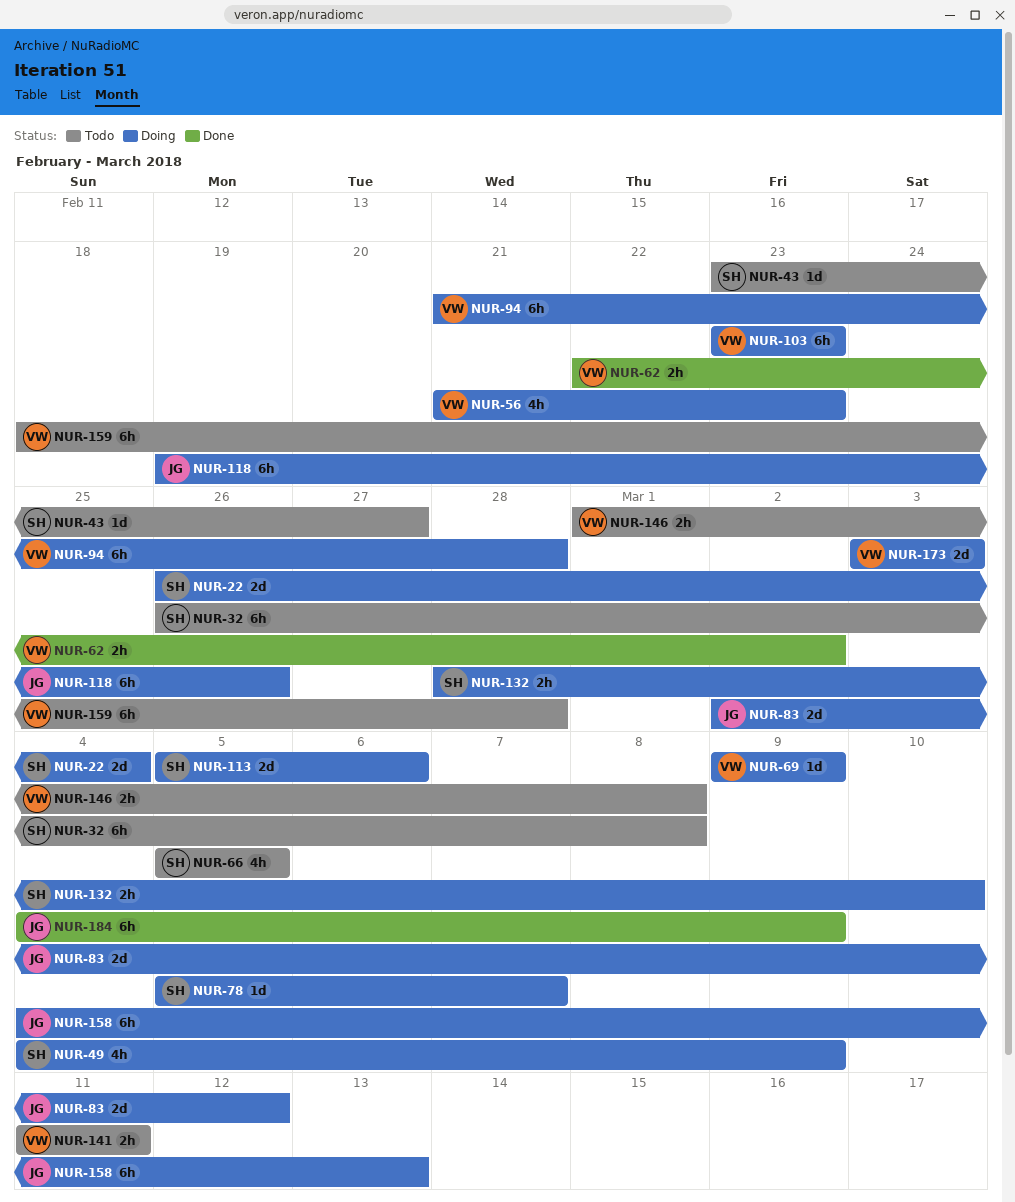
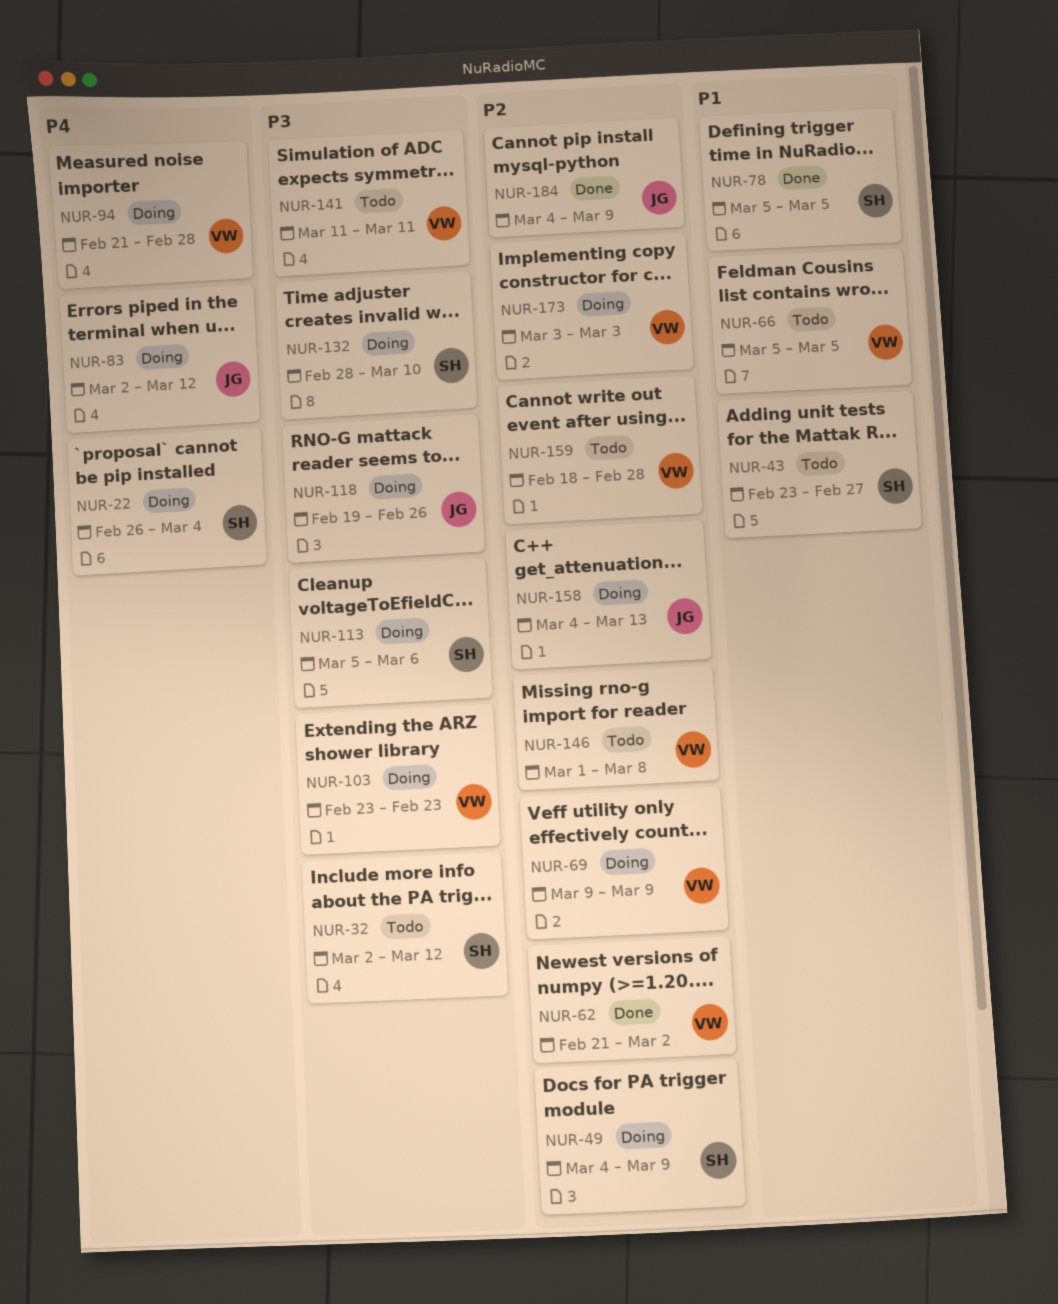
NUR-32, start: Feb 26 -> Mar 2
NUR-32, due: Mar 8 -> Mar 12
NUR-56: present -> none
NUR-62, start: Feb 22 -> Feb 21
NUR-66, owner: SH -> VW
NUR-78, status: Doing -> Done
NUR-78, due: Mar 7 -> Mar 5

